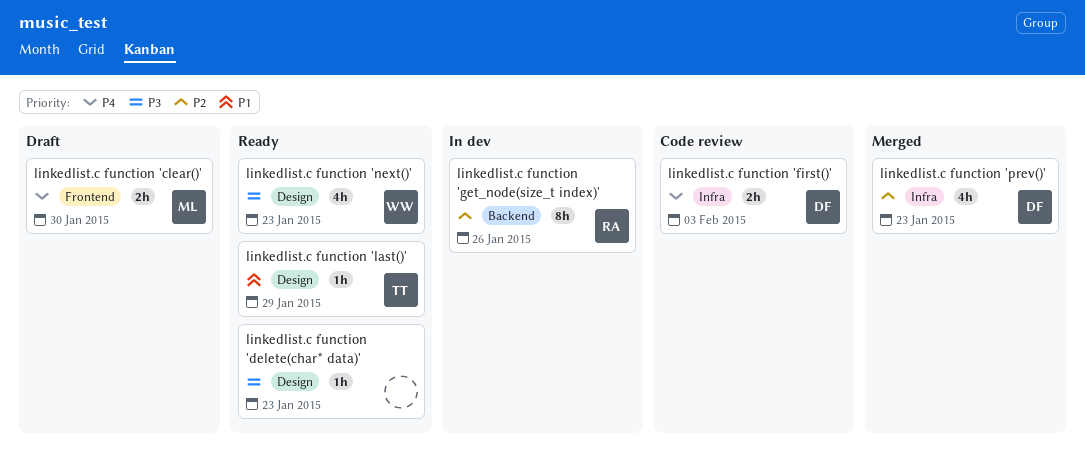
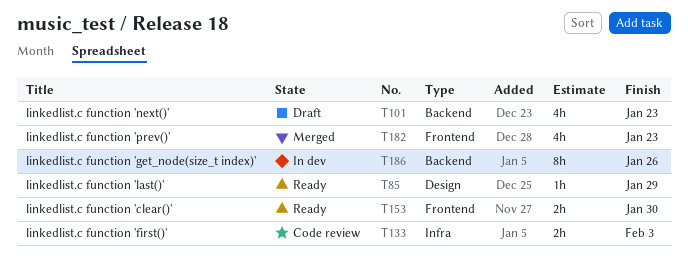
linkedlist.c function 'clear()', status: Draft -> Ready
linkedlist.c function 'delete(char* data)': present -> none
linkedlist.c function 'next()', status: Ready -> Draft
linkedlist.c function 'next()', label: Design -> Backend
linkedlist.c function 'prev()', label: Infra -> Frontend

